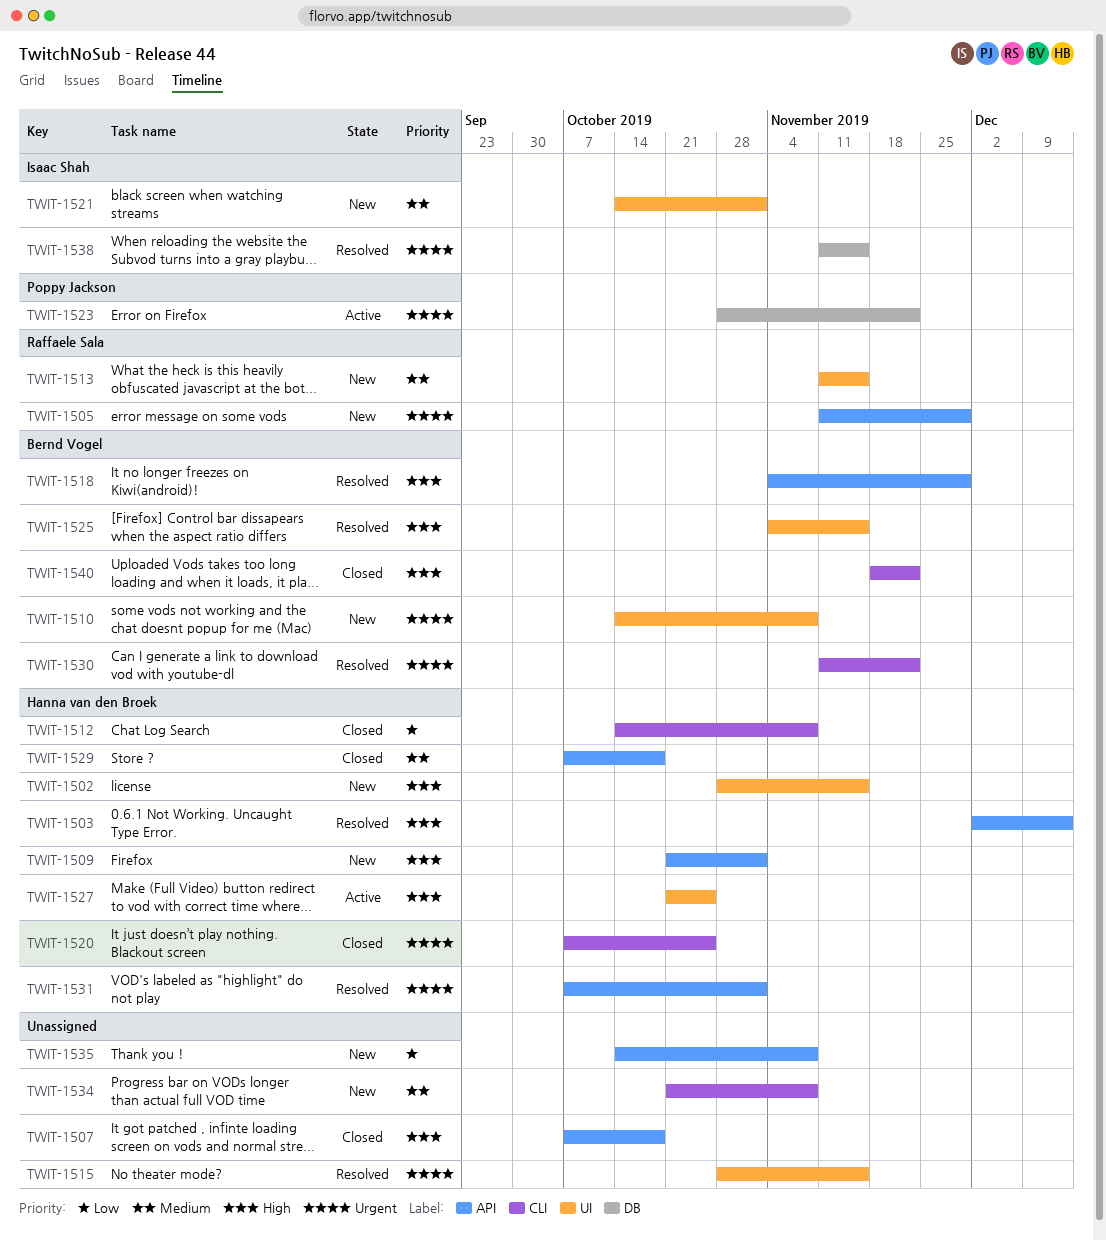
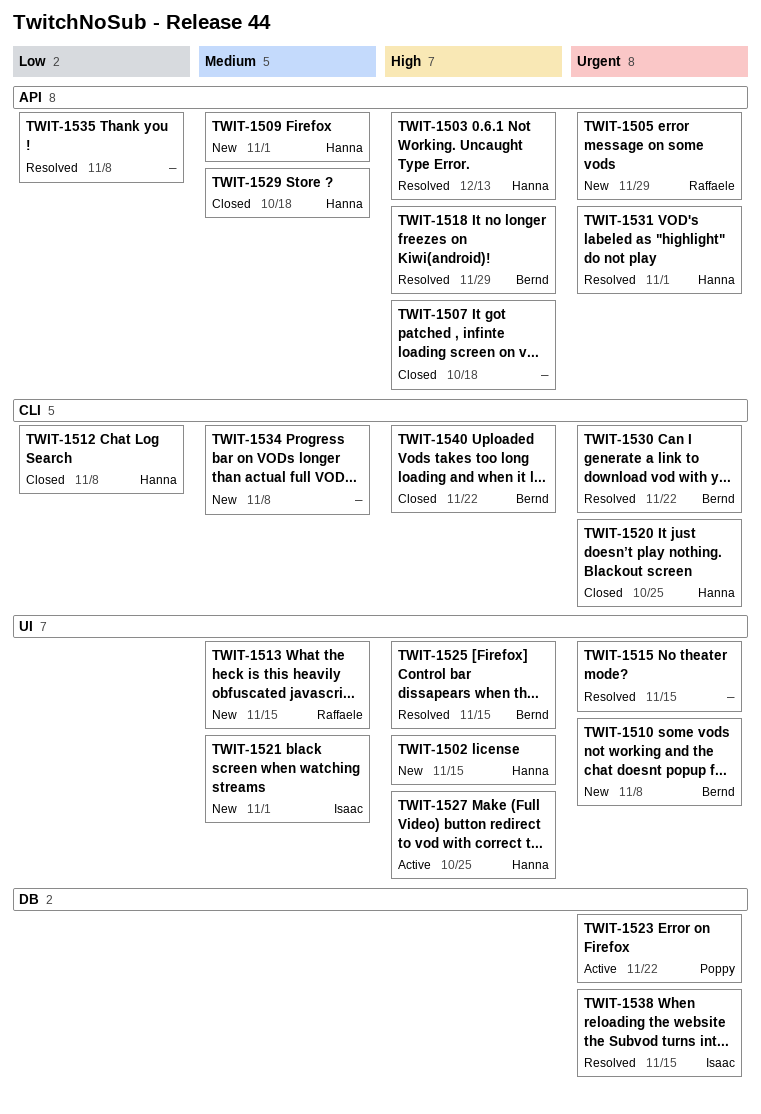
TWIT-1509, priority: High -> Medium
TWIT-1535, status: New -> Resolved

